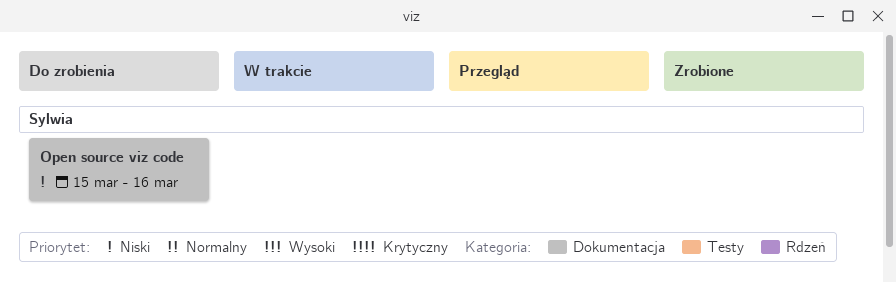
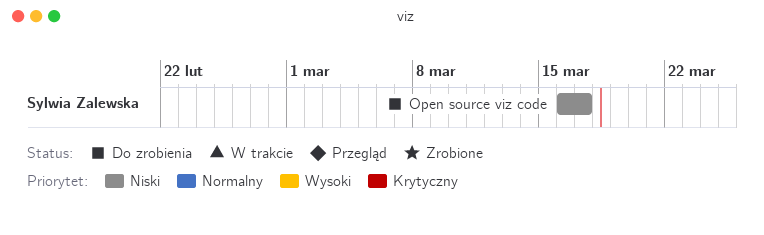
Open source viz code, start: Mar 15 -> Mar 16
Open source viz code, due: Mar 16 -> Mar 17

